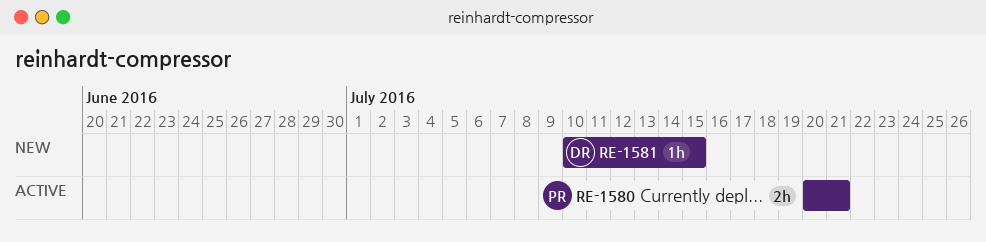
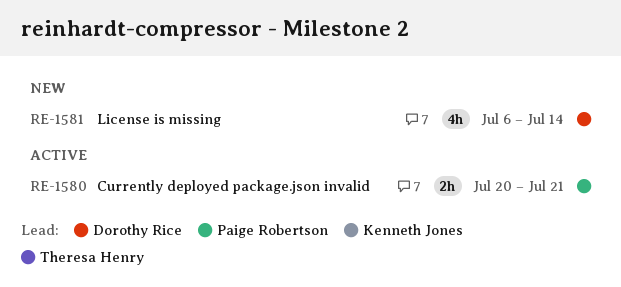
RE-1581, estimate: 1h -> 4h
RE-1581, start: Jul 10 -> Jul 6
RE-1581, due: Jul 15 -> Jul 14

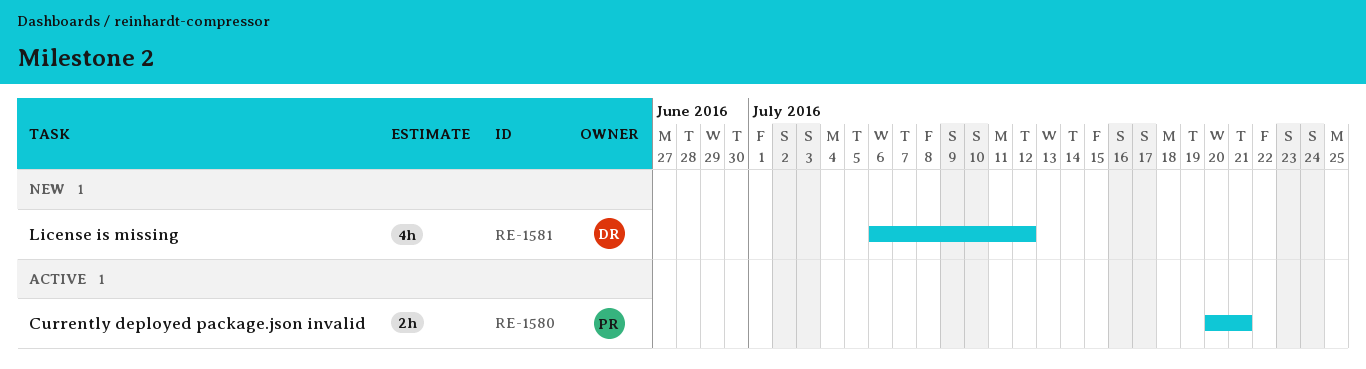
RE-1581, due: Jul 14 -> Jul 12

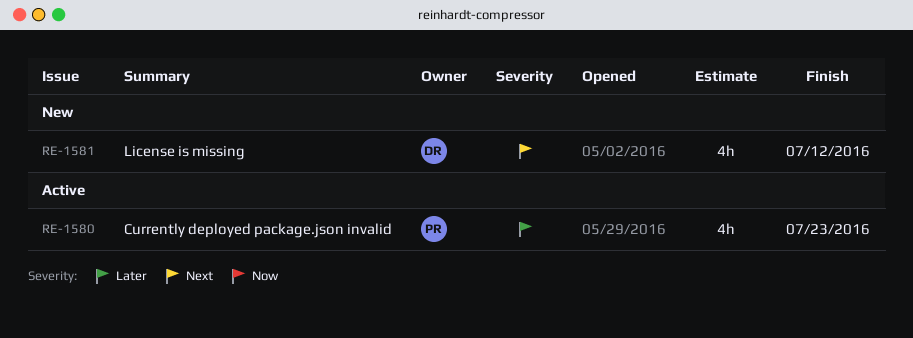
RE-1580, estimate: 2h -> 4h
RE-1580, due: Jul 21 -> Jul 23

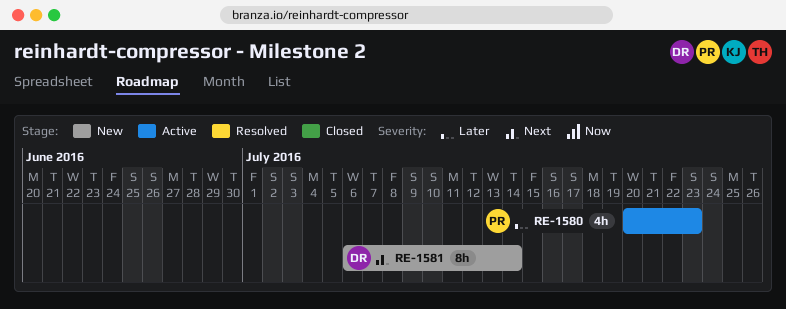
RE-1581, estimate: 4h -> 8h
RE-1581, due: Jul 12 -> Jul 14

